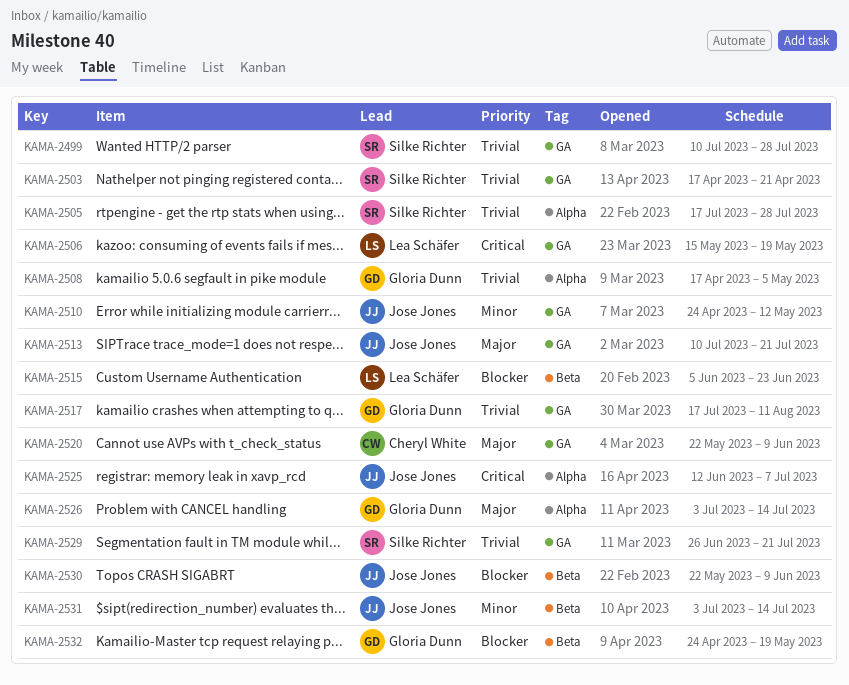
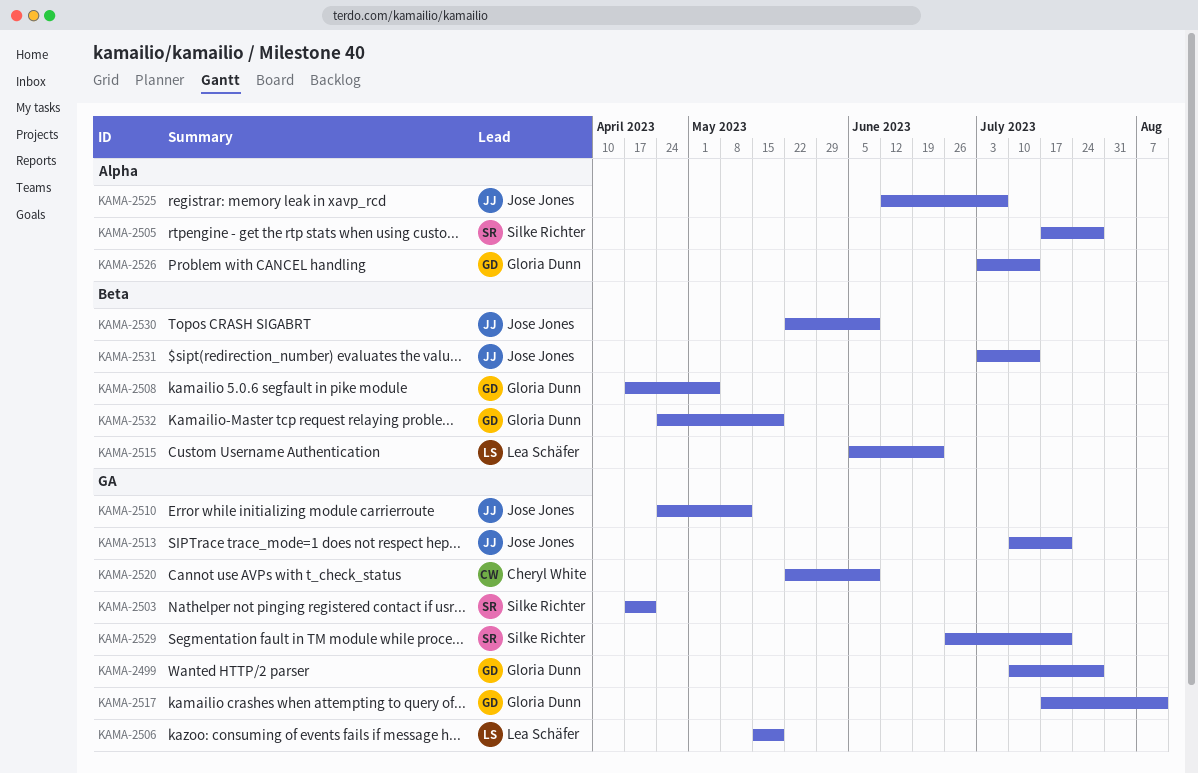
KAMA-2499, owner: Silke Richter -> Gloria Dunn
KAMA-2508, label: Alpha -> Beta

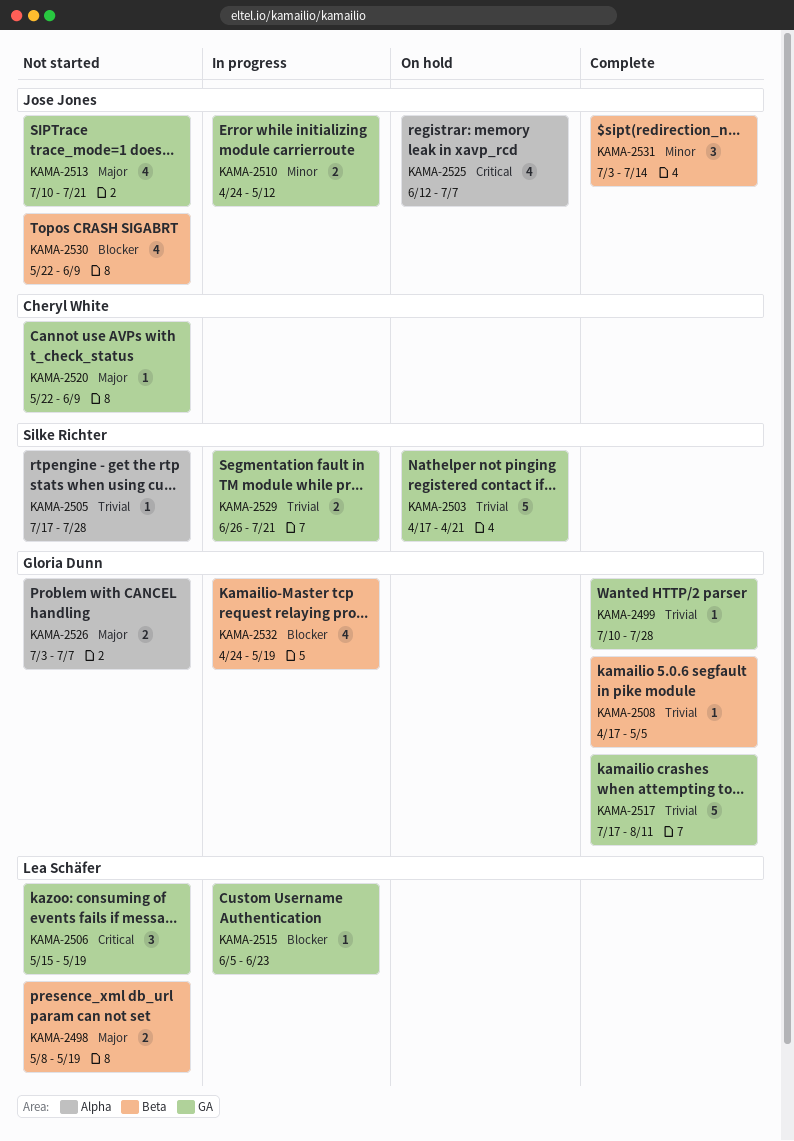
KAMA-2498: none -> present
KAMA-2515, label: Beta -> GA
KAMA-2526, due: Jul 14 -> Jul 7

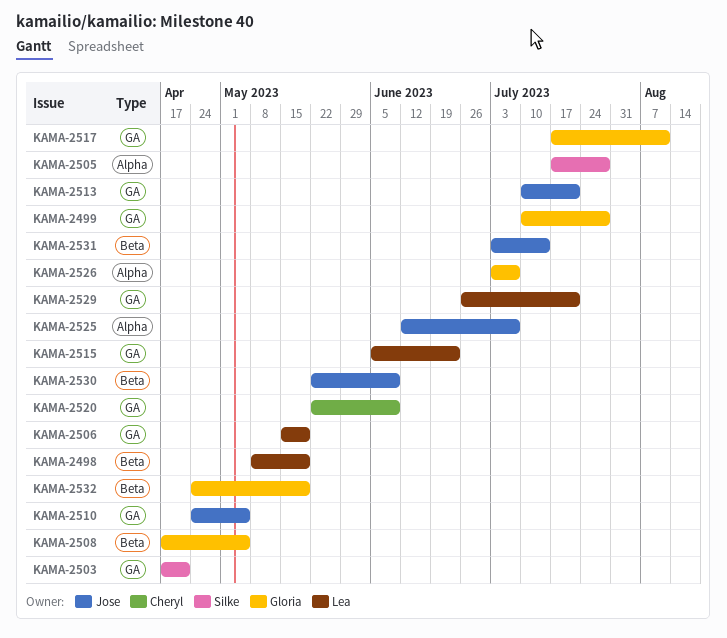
KAMA-2510, due: May 12 -> May 5
KAMA-2529, owner: Silke Richter -> Lea Schäfer

